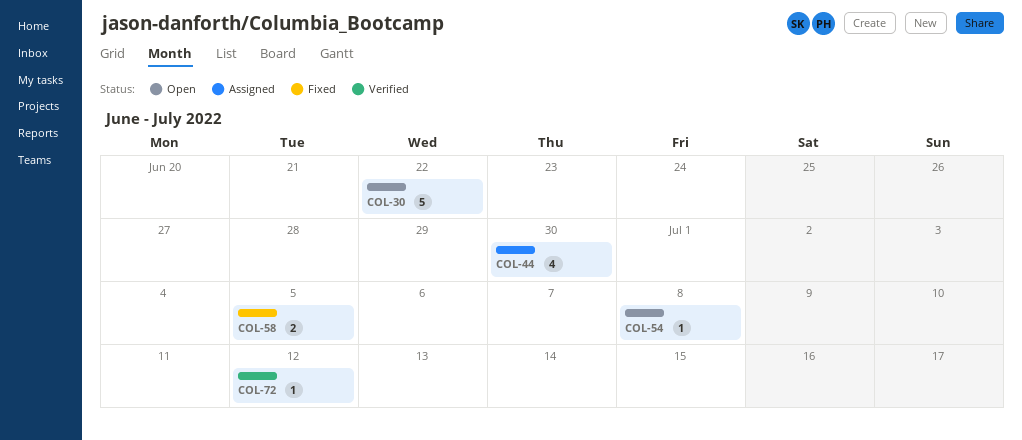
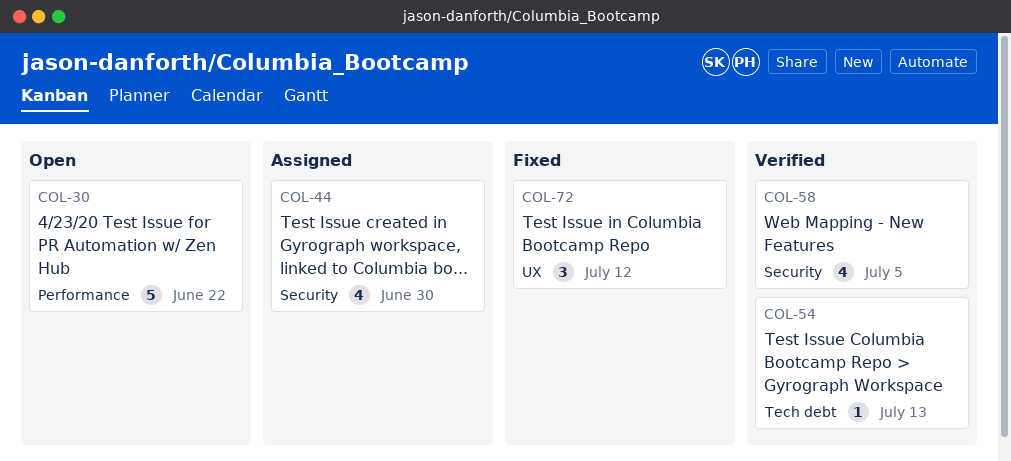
COL-54, status: Open -> Verified
COL-54, due: Jul 8 -> Jul 13
COL-58, status: Fixed -> Verified
COL-58, estimate: 2 -> 4
COL-72, status: Verified -> Fixed
COL-72, estimate: 1 -> 3

